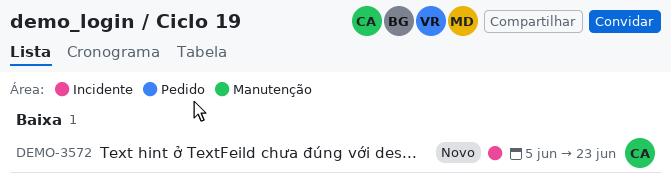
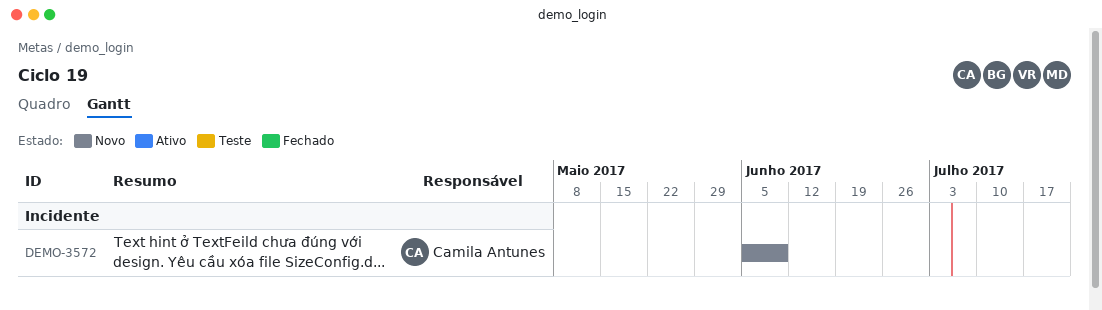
DEMO-3572, due: Jun 23 -> Jun 9

